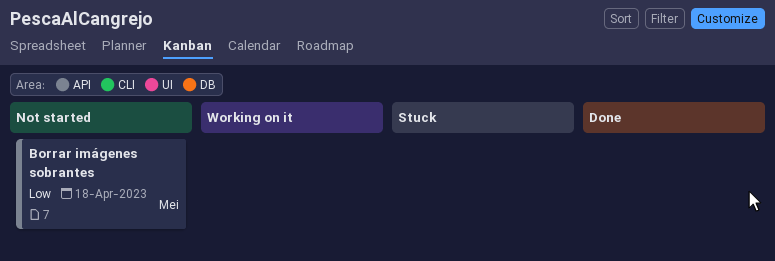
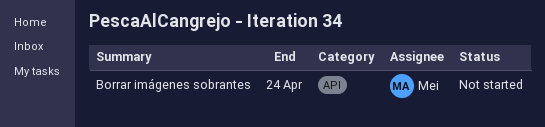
Borrar imágenes sobrantes, due: Apr 18 -> Apr 24

